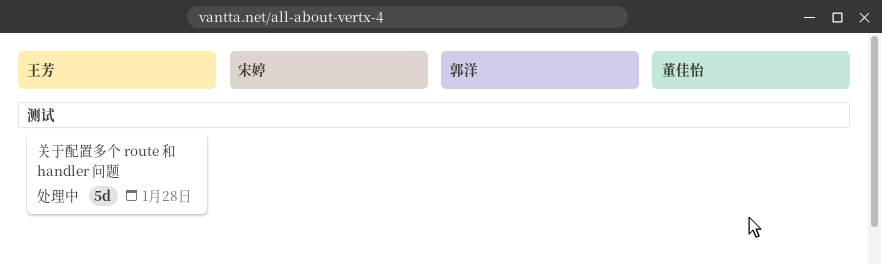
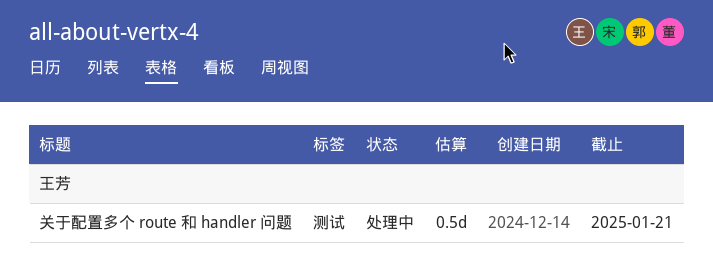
关于配置多个 route 和 handler 问题, estimate: 5d -> 0.5d
关于配置多个 route 和 handler 问题, due: Jan 28 -> Jan 21

